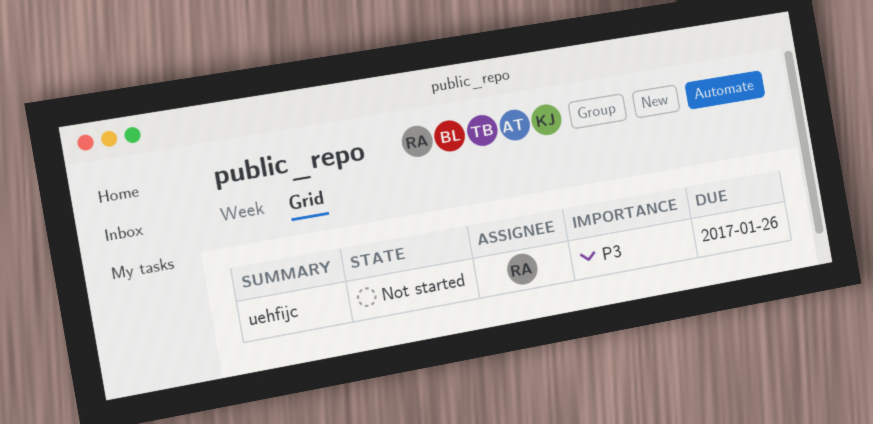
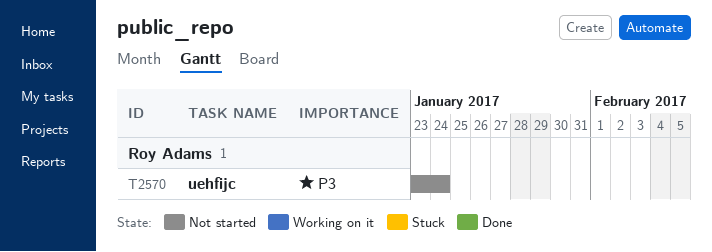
uehfijc, due: Jan 26 -> Jan 24

